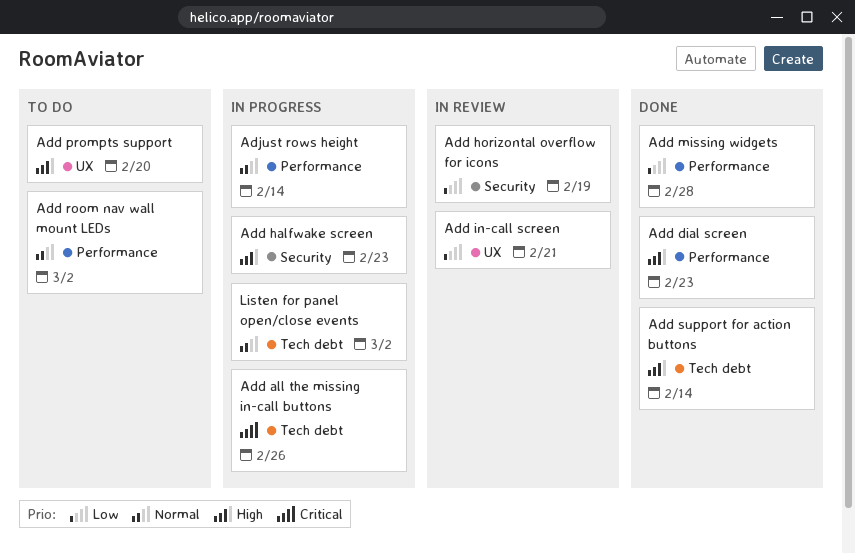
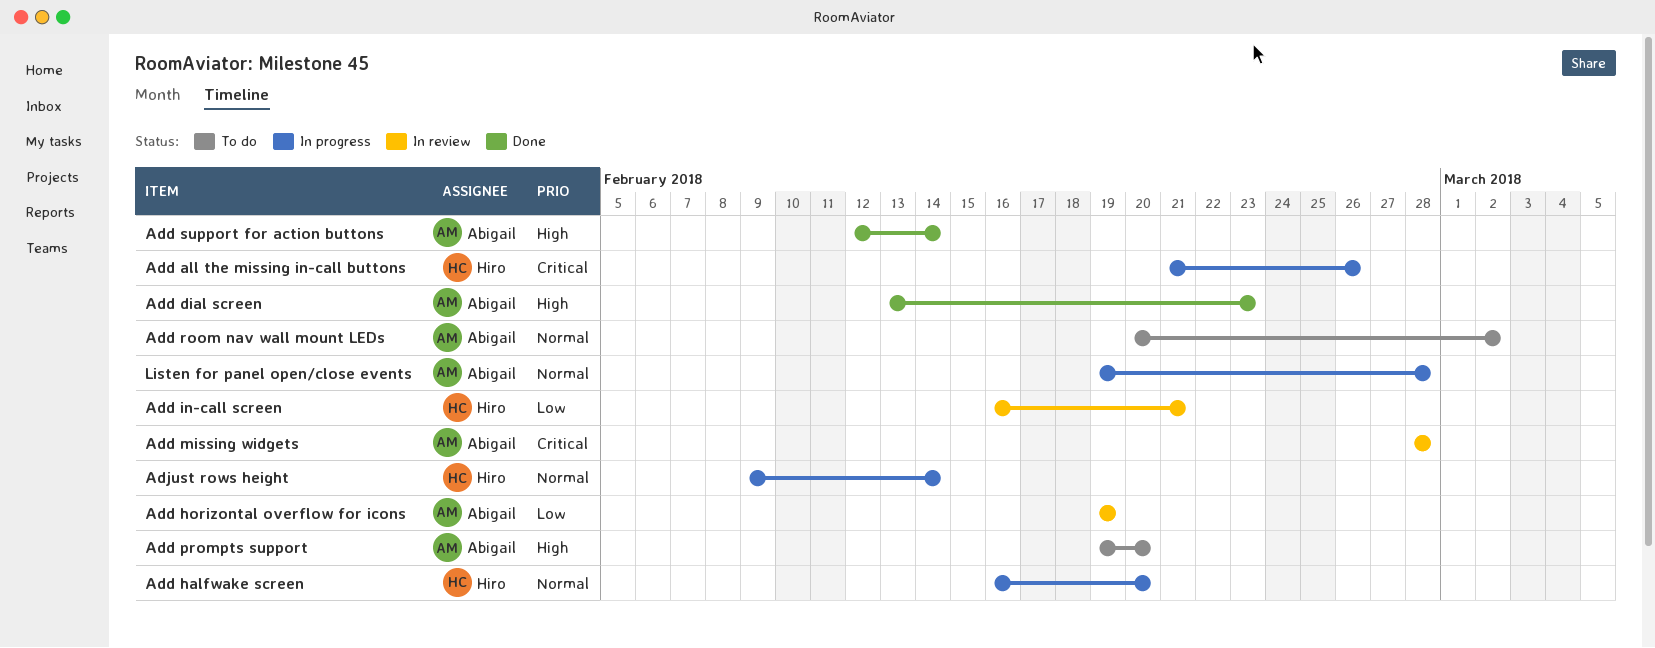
Add halfwake screen, priority: High -> Normal
Add halfwake screen, due: Feb 23 -> Feb 20
Add missing widgets, status: Done -> In review
Add missing widgets, priority: Low -> Critical
Listen for panel open/close events, due: Mar 2 -> Feb 28

